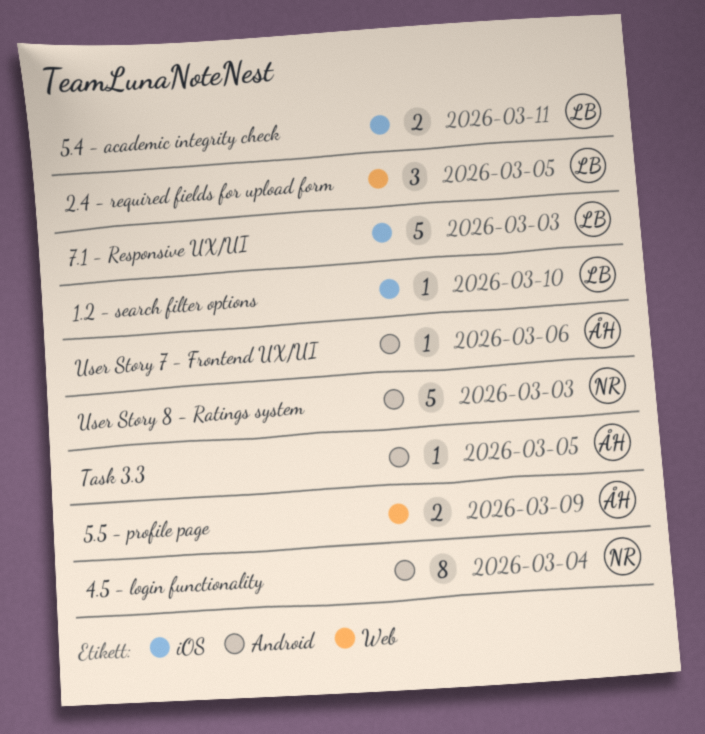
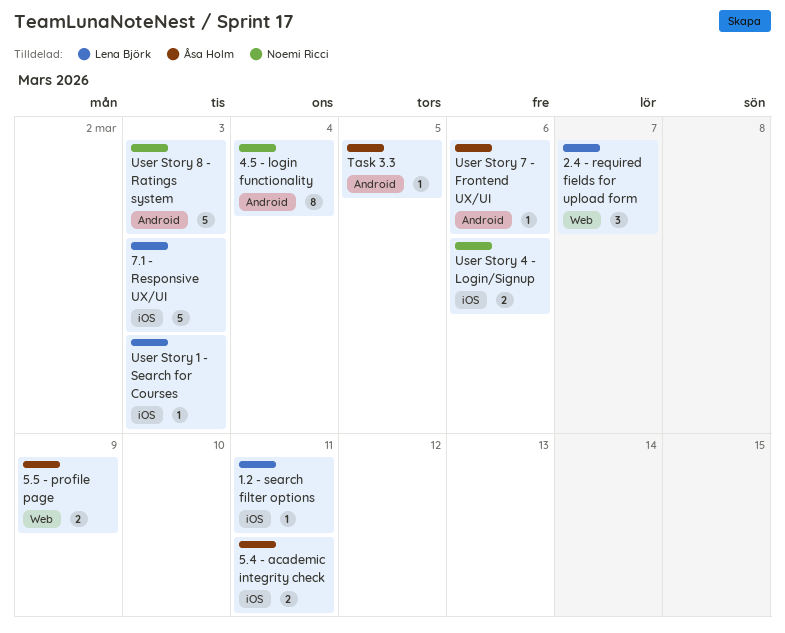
1.2 - search filter options, due: Mar 10 -> Mar 11
2.4 - required fields for upload form, due: Mar 5 -> Mar 7
5.4 - academic integrity check, owner: Lena Björk -> Åsa Holm
User Story 1 - Search for Courses: none -> present
User Story 4 - Login/Signup: none -> present

